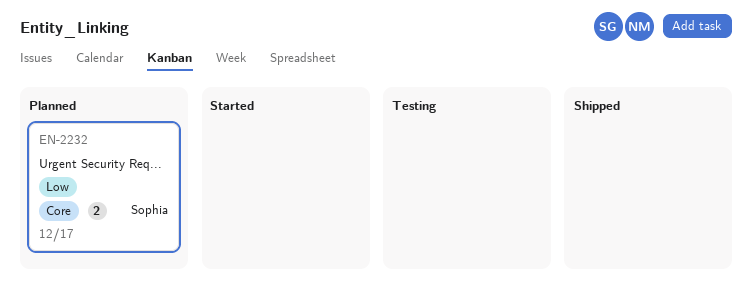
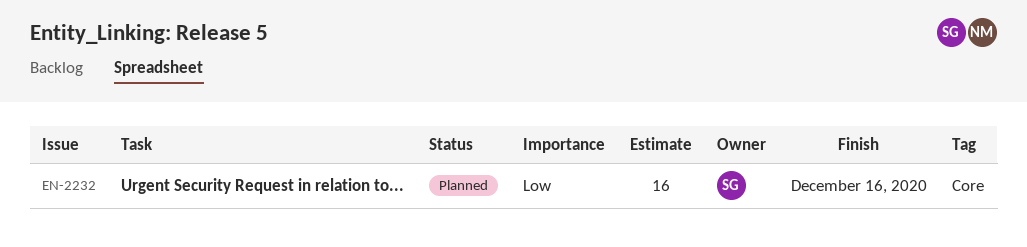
EN-2232, estimate: 2 -> 16
EN-2232, due: Dec 17 -> Dec 16

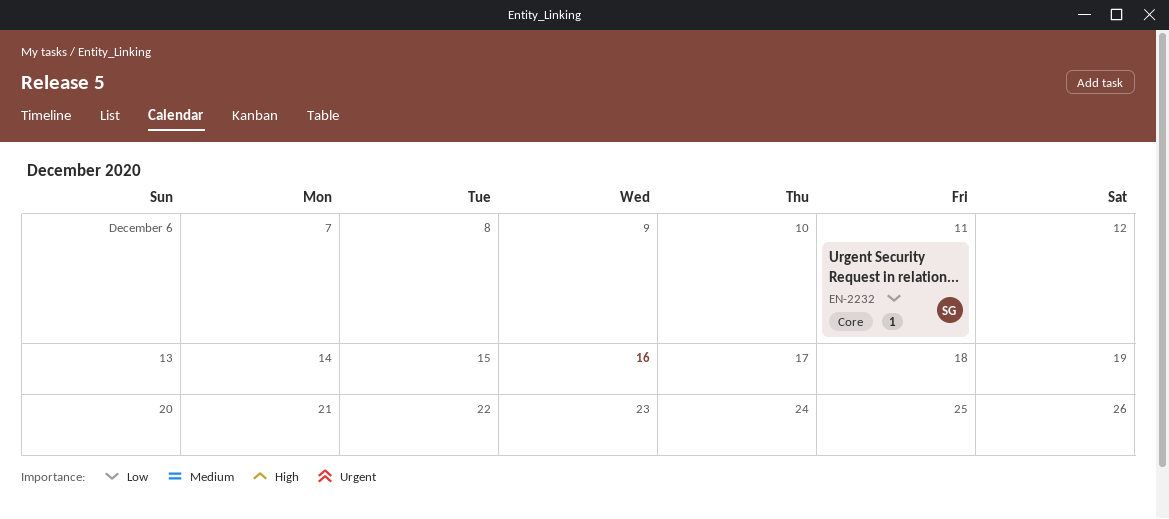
EN-2232, estimate: 16 -> 1
EN-2232, due: Dec 16 -> Dec 11

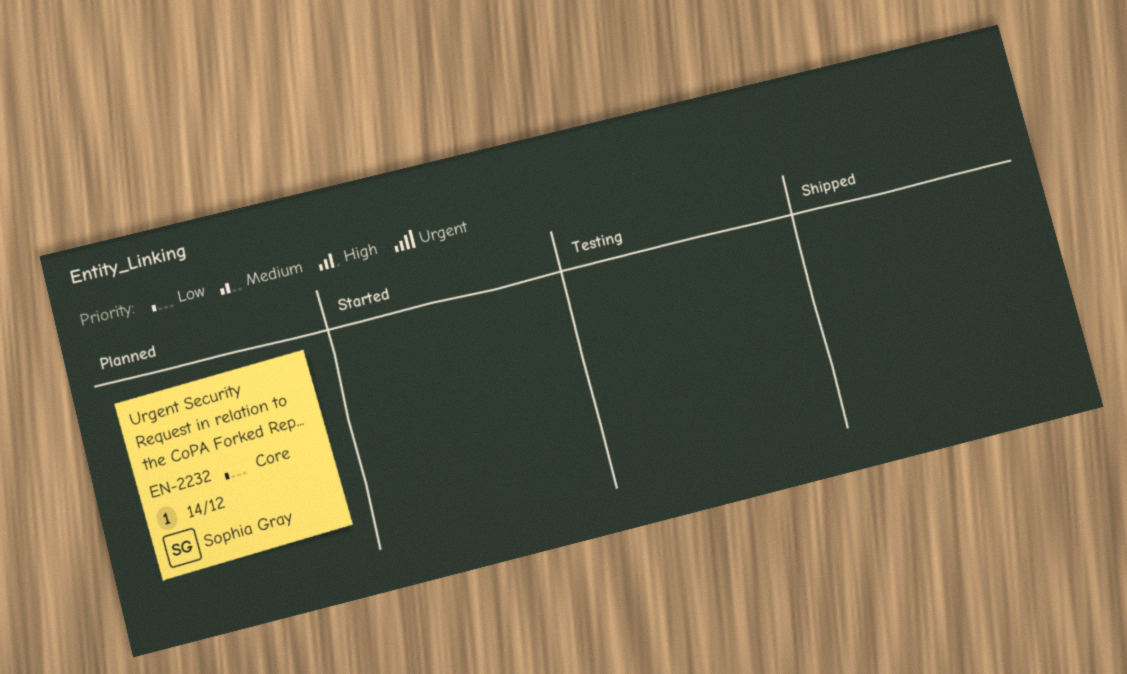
EN-2232, due: Dec 11 -> Dec 14

